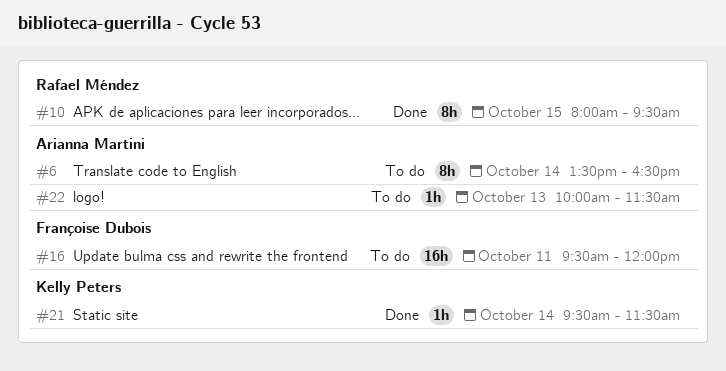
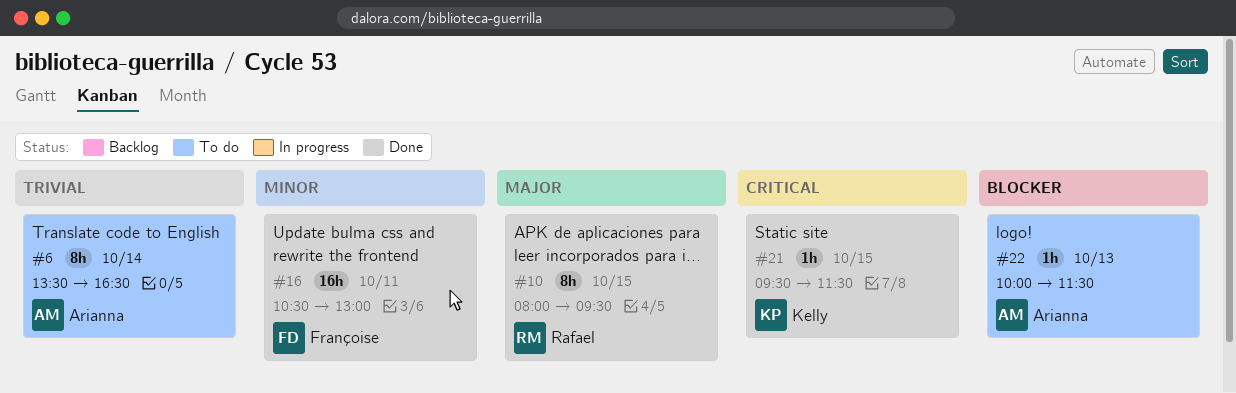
#16, status: To do -> Done
#16, begins: 09:30 -> 10:30
#16, ends: 12:00 -> 13:00
#21, day: Oct 14 -> Oct 15

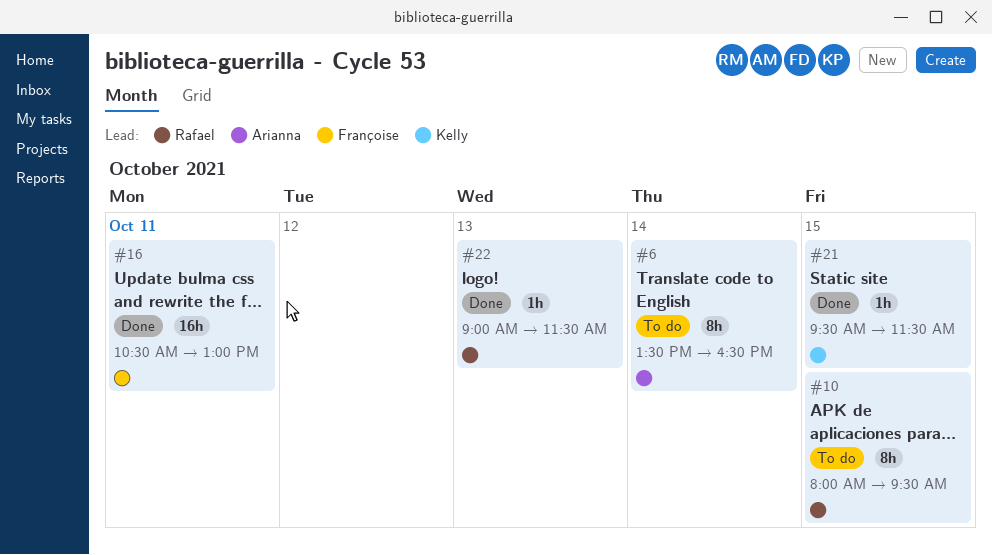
#10, status: Done -> To do
#22, status: To do -> Done
#22, owner: Arianna -> Rafael
#22, begins: 10:00 -> 09:00

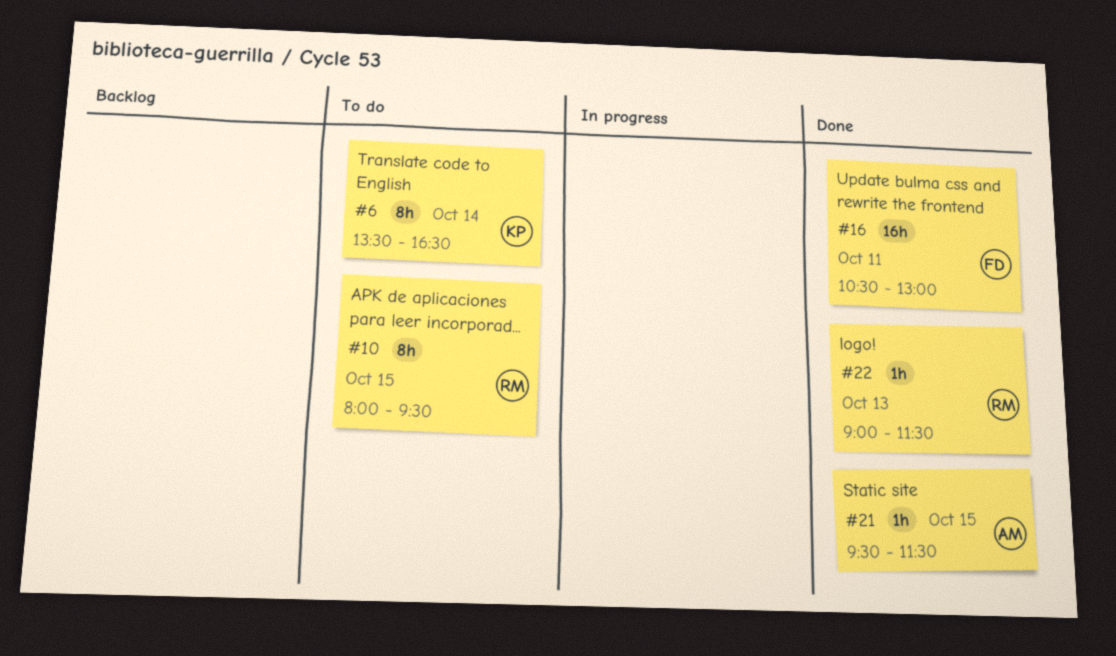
#6, owner: Arianna -> Kelly
#21, owner: Kelly -> Arianna

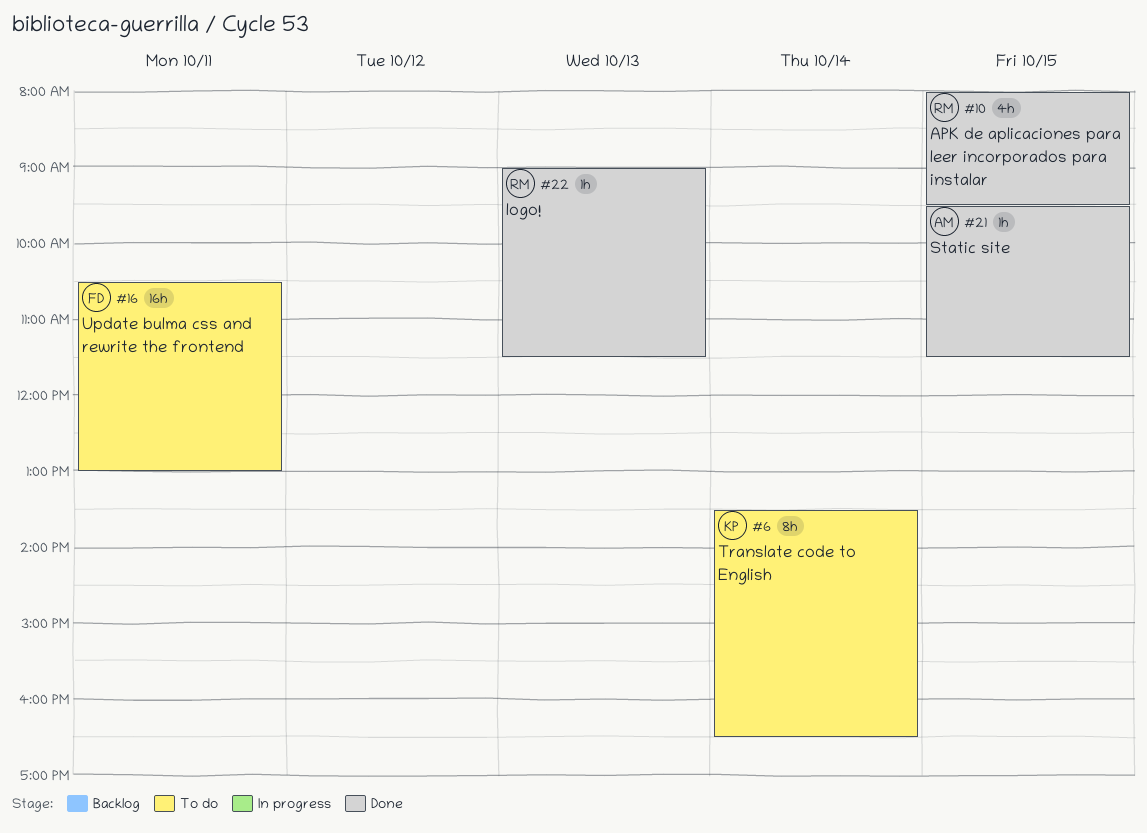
#10, status: To do -> Done
#10, estimate: 8h -> 4h
#16, status: Done -> To do

